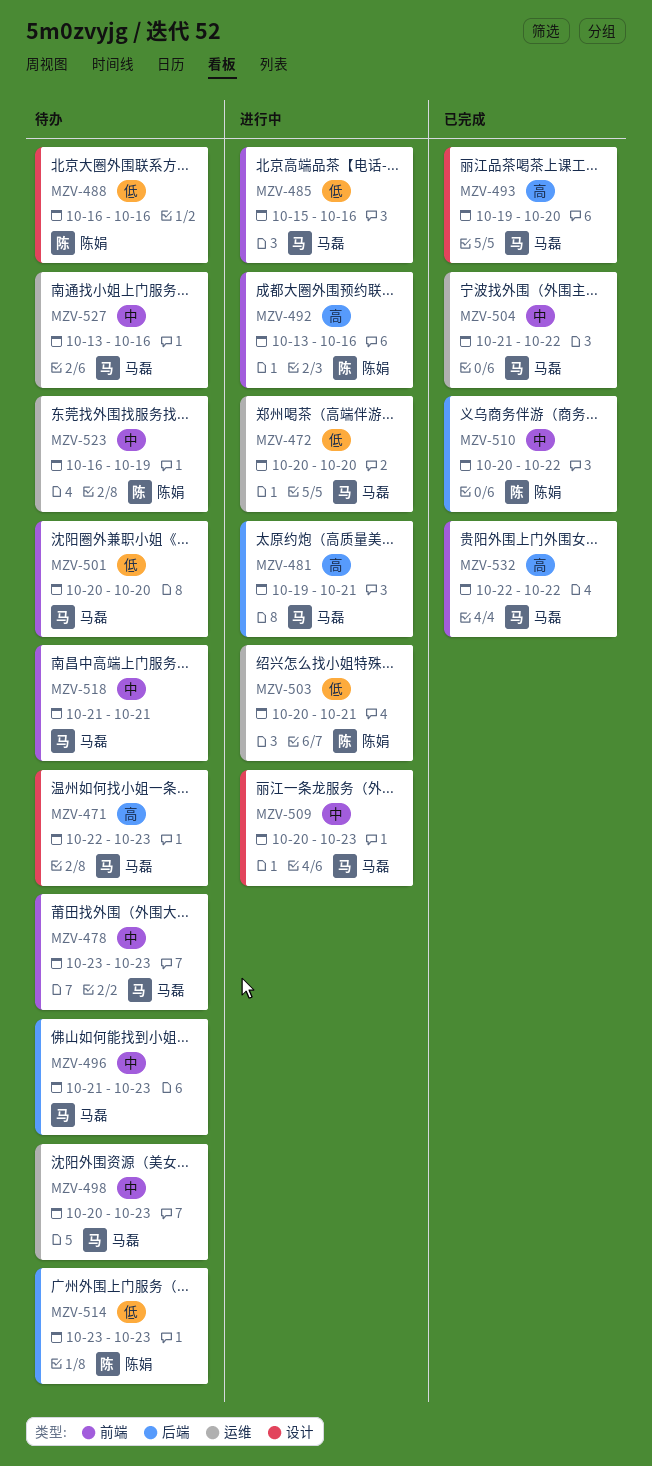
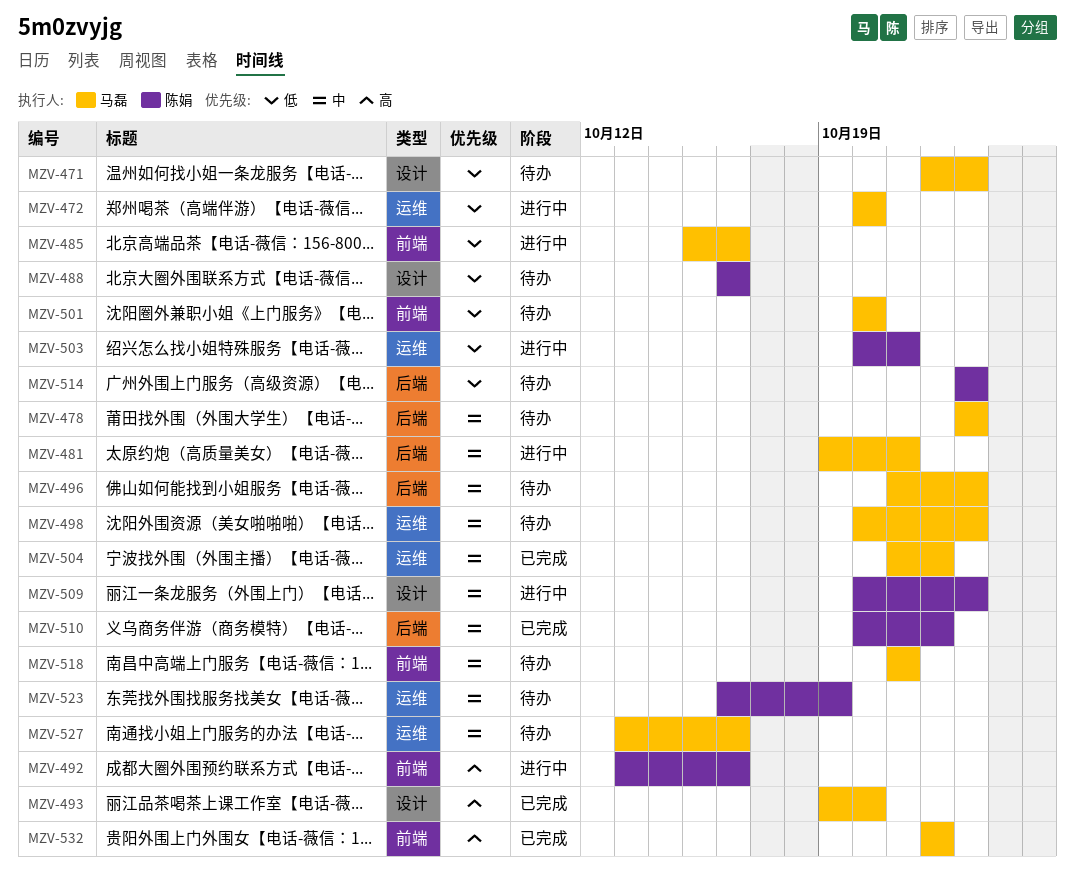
MZV-471, priority: 高 -> 低
MZV-478, label: 前端 -> 后端
MZV-481, priority: 高 -> 中
MZV-509, owner: 马磊 -> 陈娟

